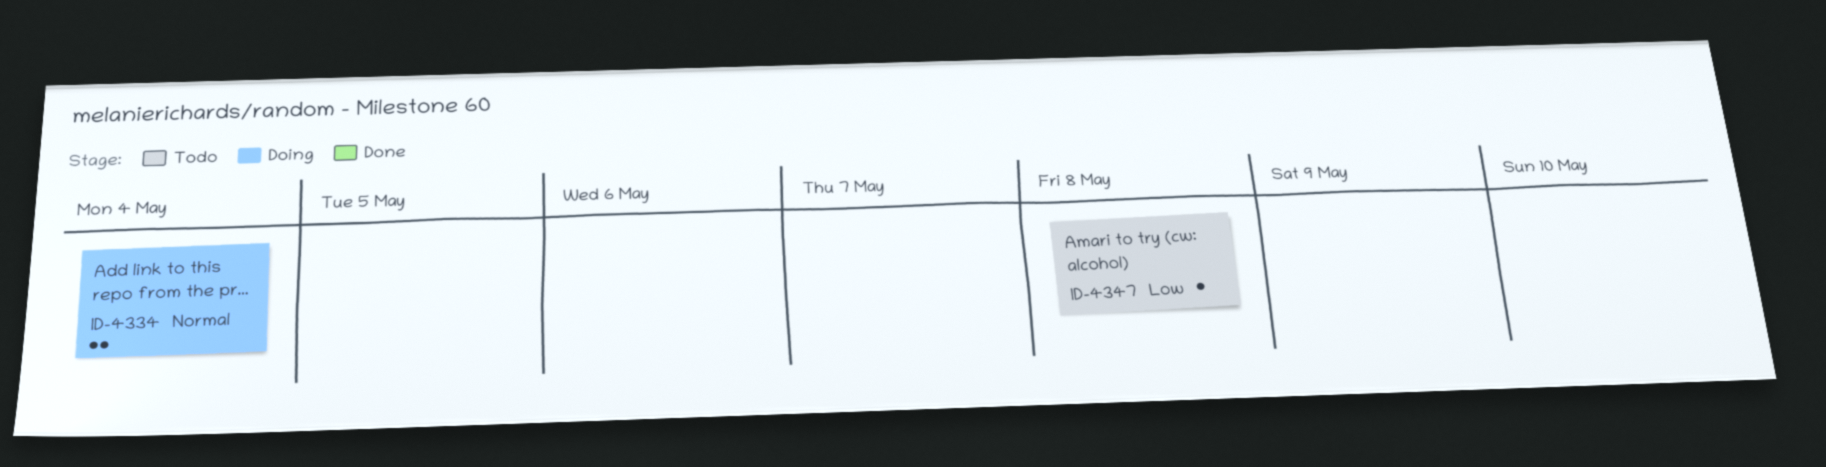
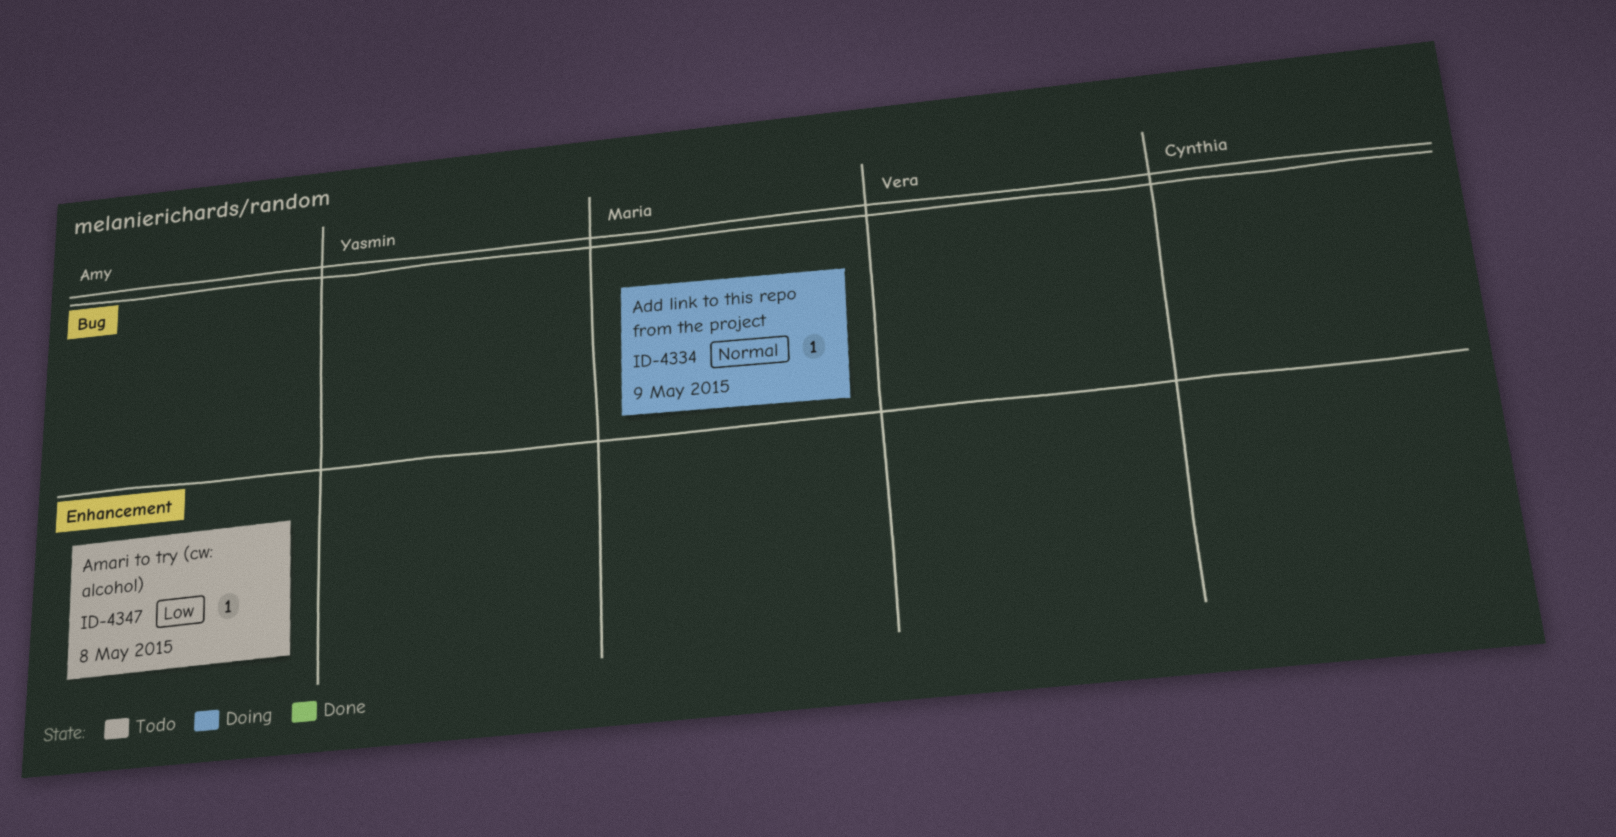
ID-4334, estimate: 2 -> 1
ID-4334, due: May 4 -> May 9

